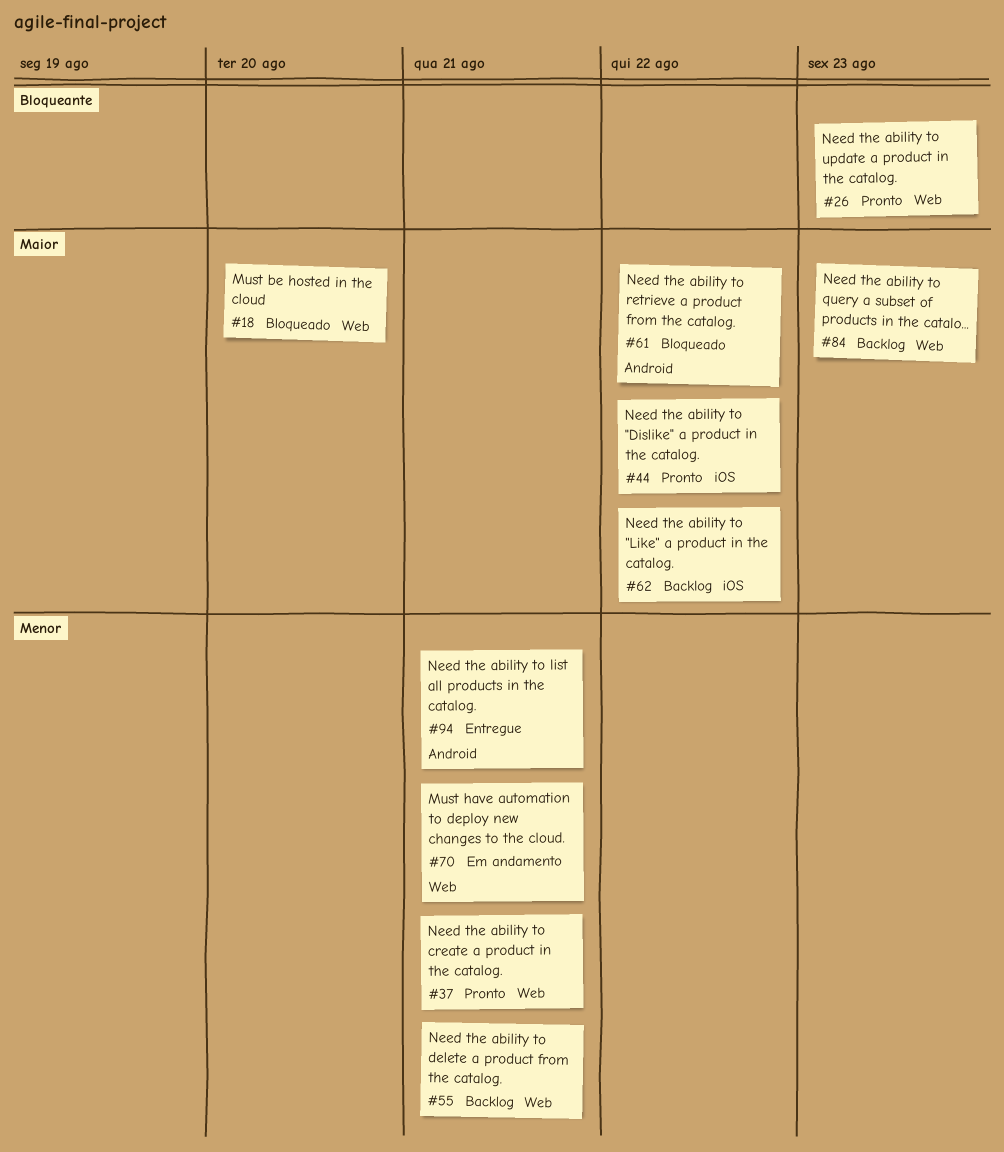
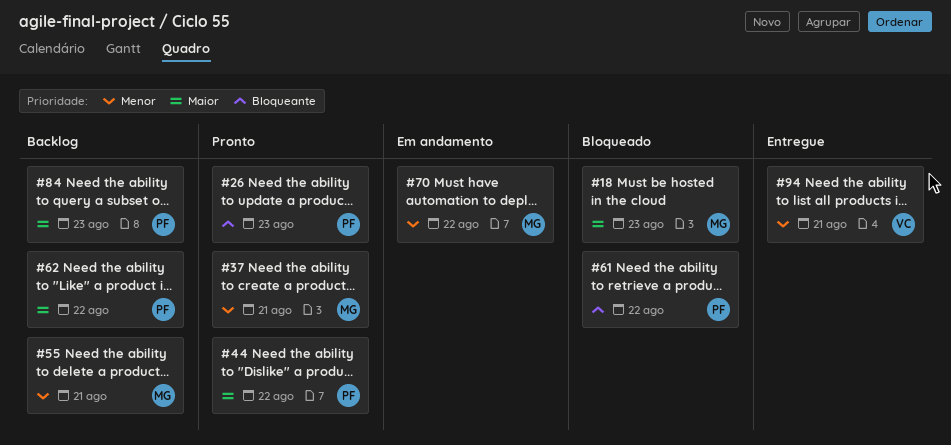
#18, due: Aug 20 -> Aug 23
#61, priority: Maior -> Bloqueante
#70, due: Aug 21 -> Aug 22

